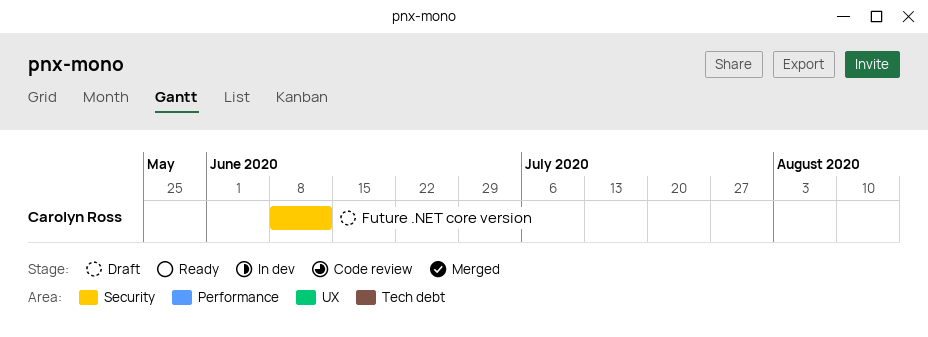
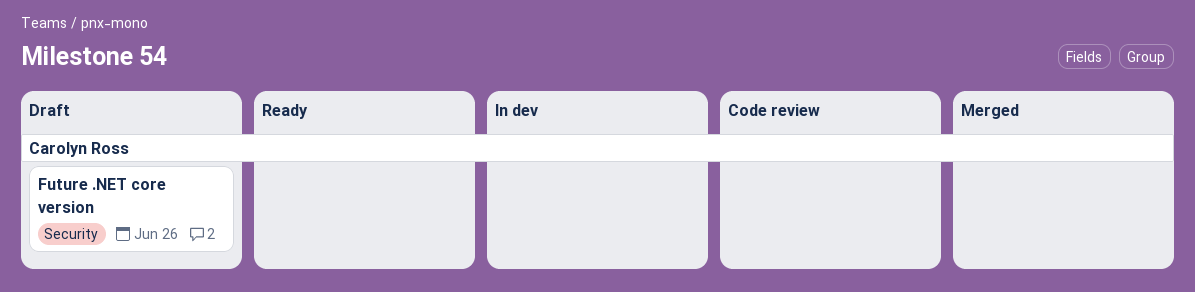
Future .NET core version, due: Jun 12 -> Jun 26

